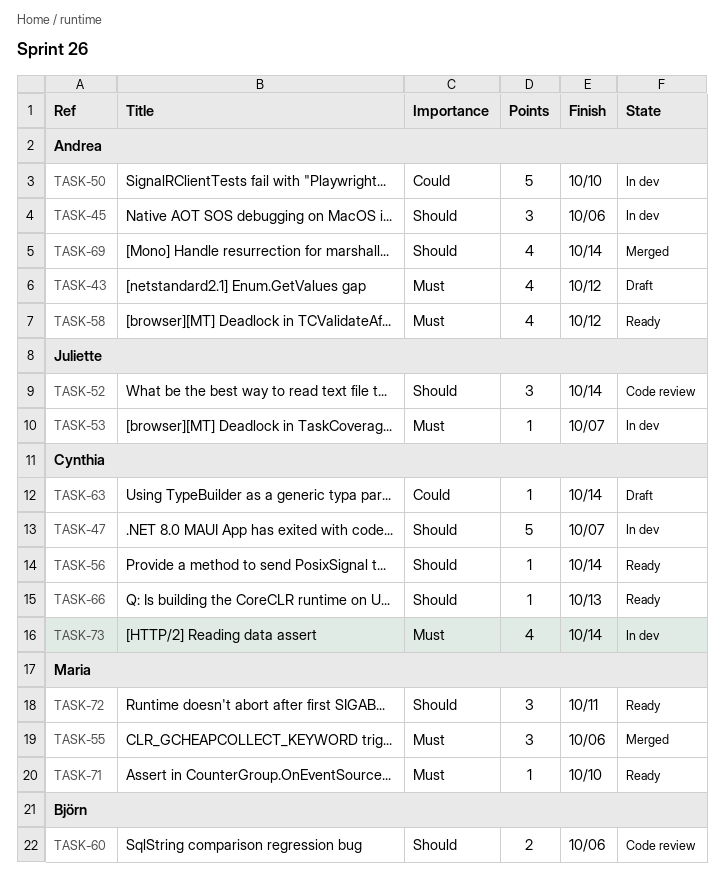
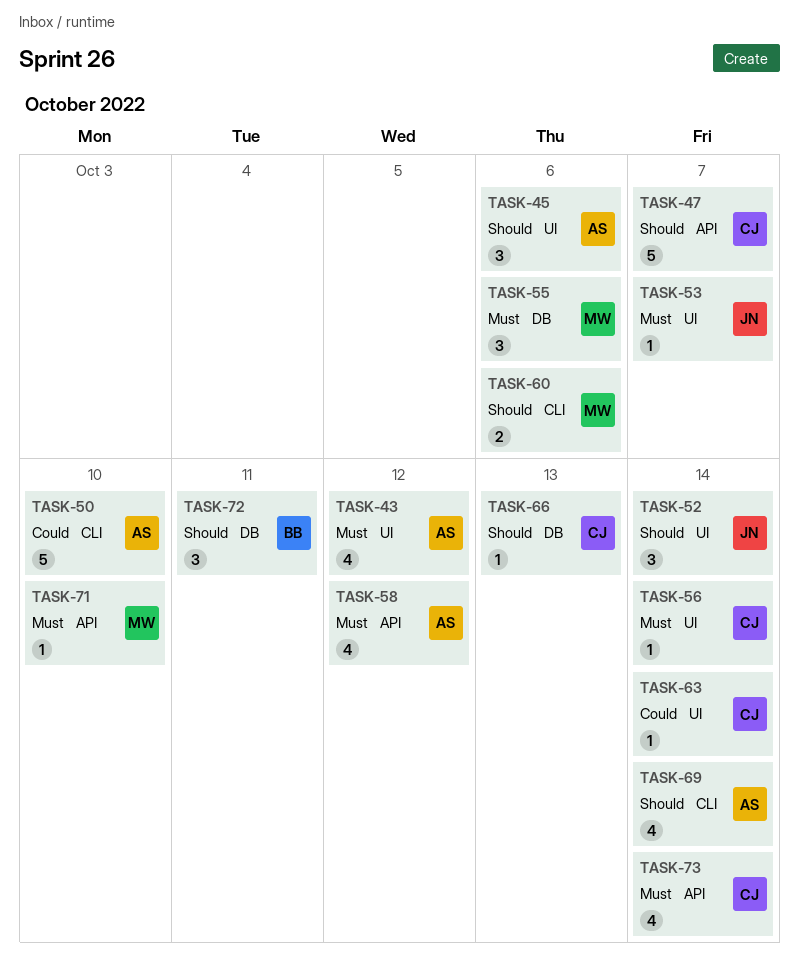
TASK-56, priority: Should -> Must
TASK-60, owner: Björn -> Maria
TASK-72, owner: Maria -> Björn

